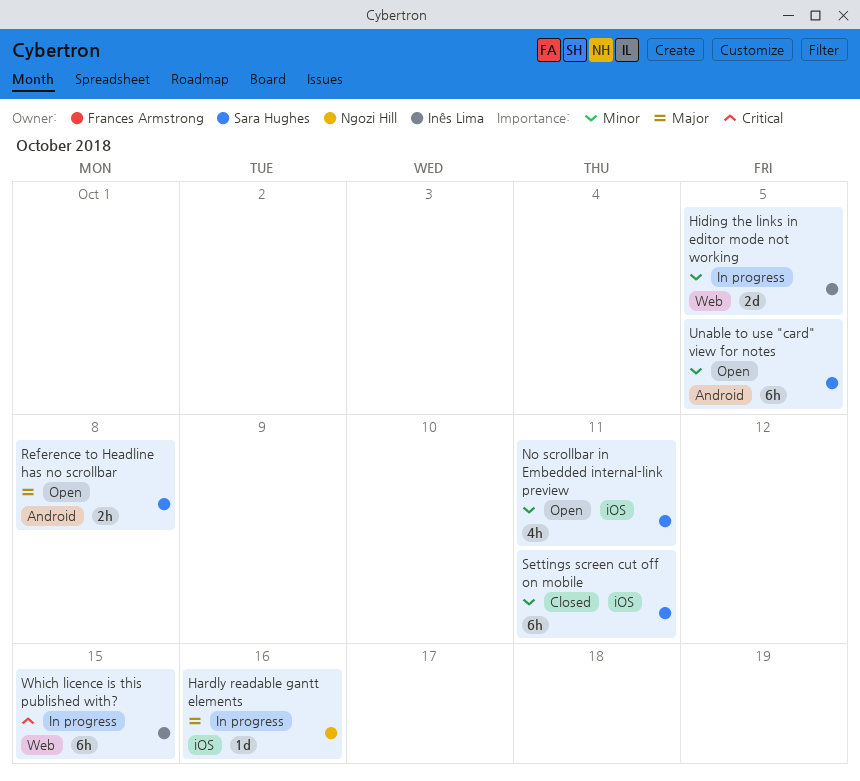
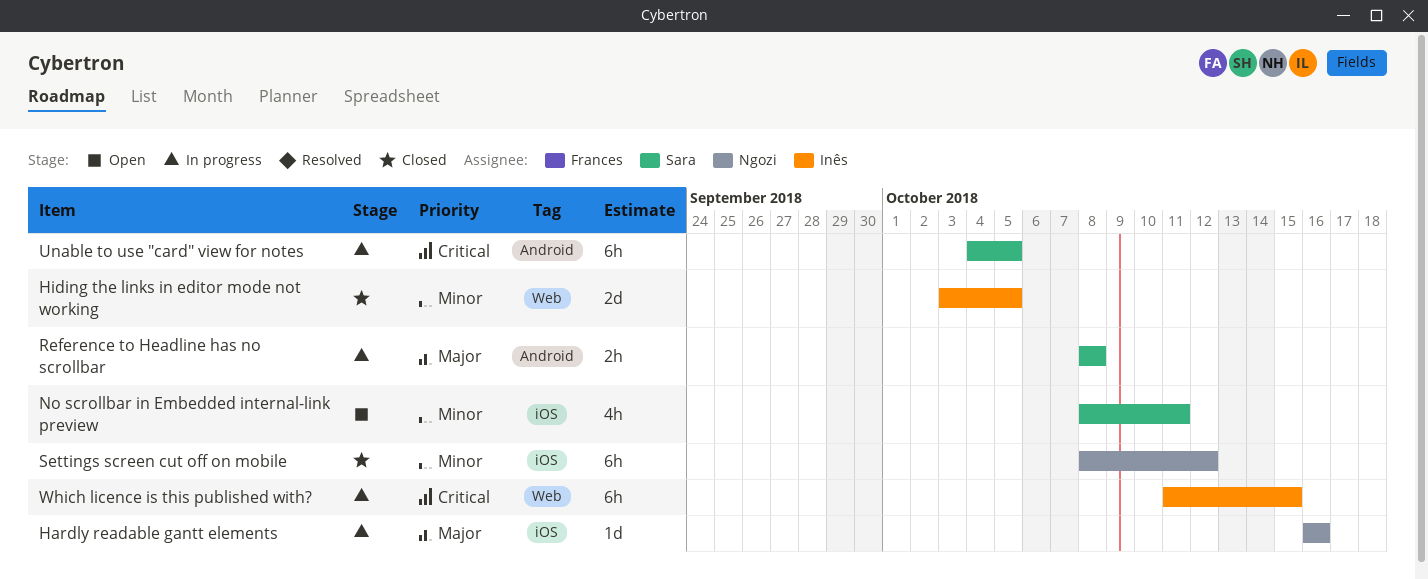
Hiding the links in editor mode not working, status: In progress -> Closed
Reference to Headline has no scrollbar, status: Open -> In progress
Settings screen cut off on mobile, owner: Sara Hughes -> Ngozi Hill
Settings screen cut off on mobile, due: Oct 11 -> Oct 12
Unable to use "card" view for notes, status: Open -> In progress
Unable to use "card" view for notes, priority: Minor -> Critical

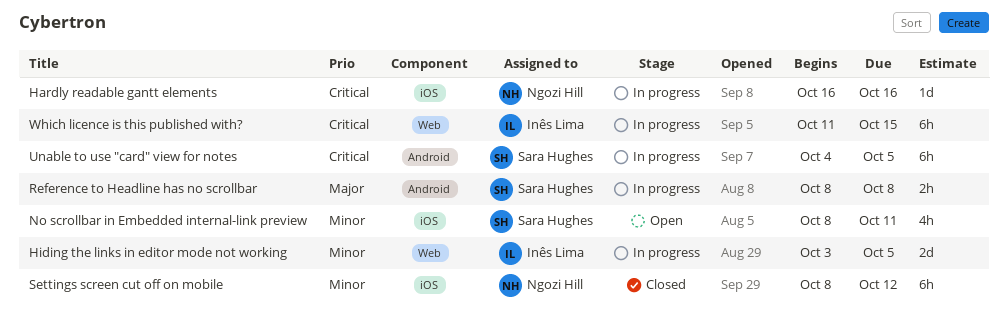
Hardly readable gantt elements, priority: Major -> Critical
Hiding the links in editor mode not working, status: Closed -> In progress

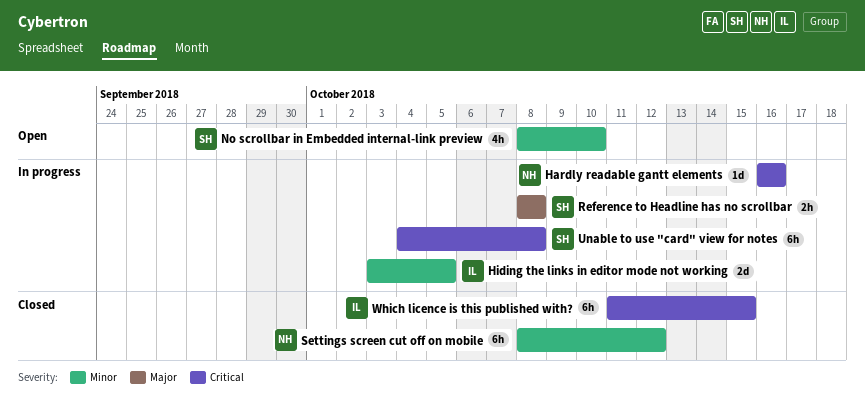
No scrollbar in Embedded internal-link preview, due: Oct 11 -> Oct 10
Unable to use "card" view for notes, due: Oct 5 -> Oct 8
Which licence is this published with?, status: In progress -> Closed

